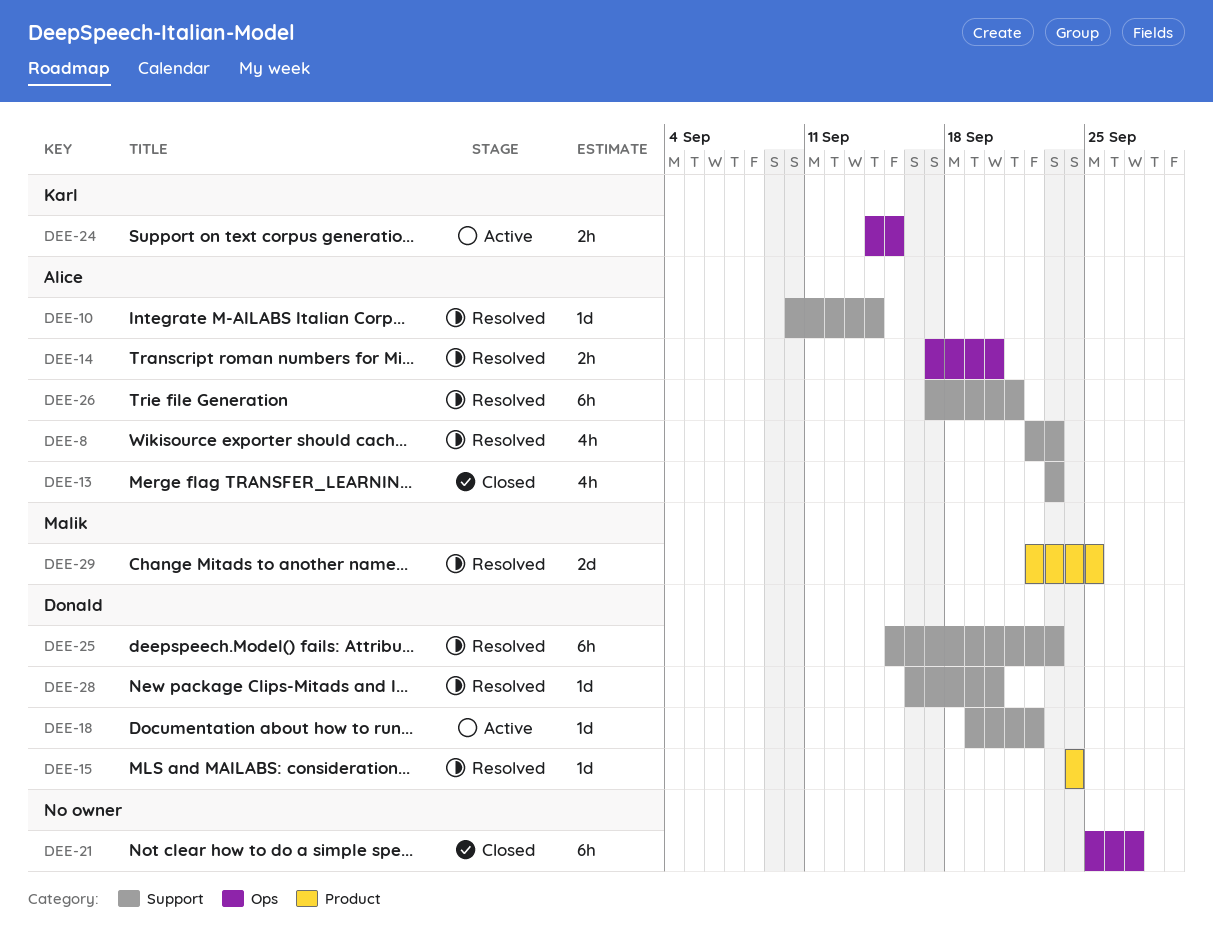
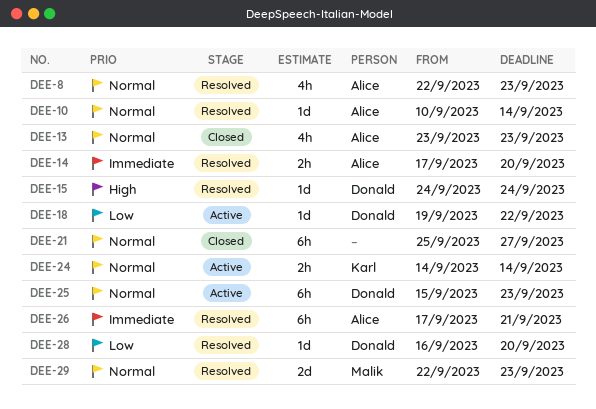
DEE-24, due: Sep 15 -> Sep 14
DEE-25, status: Resolved -> Active
DEE-29, due: Sep 25 -> Sep 23

